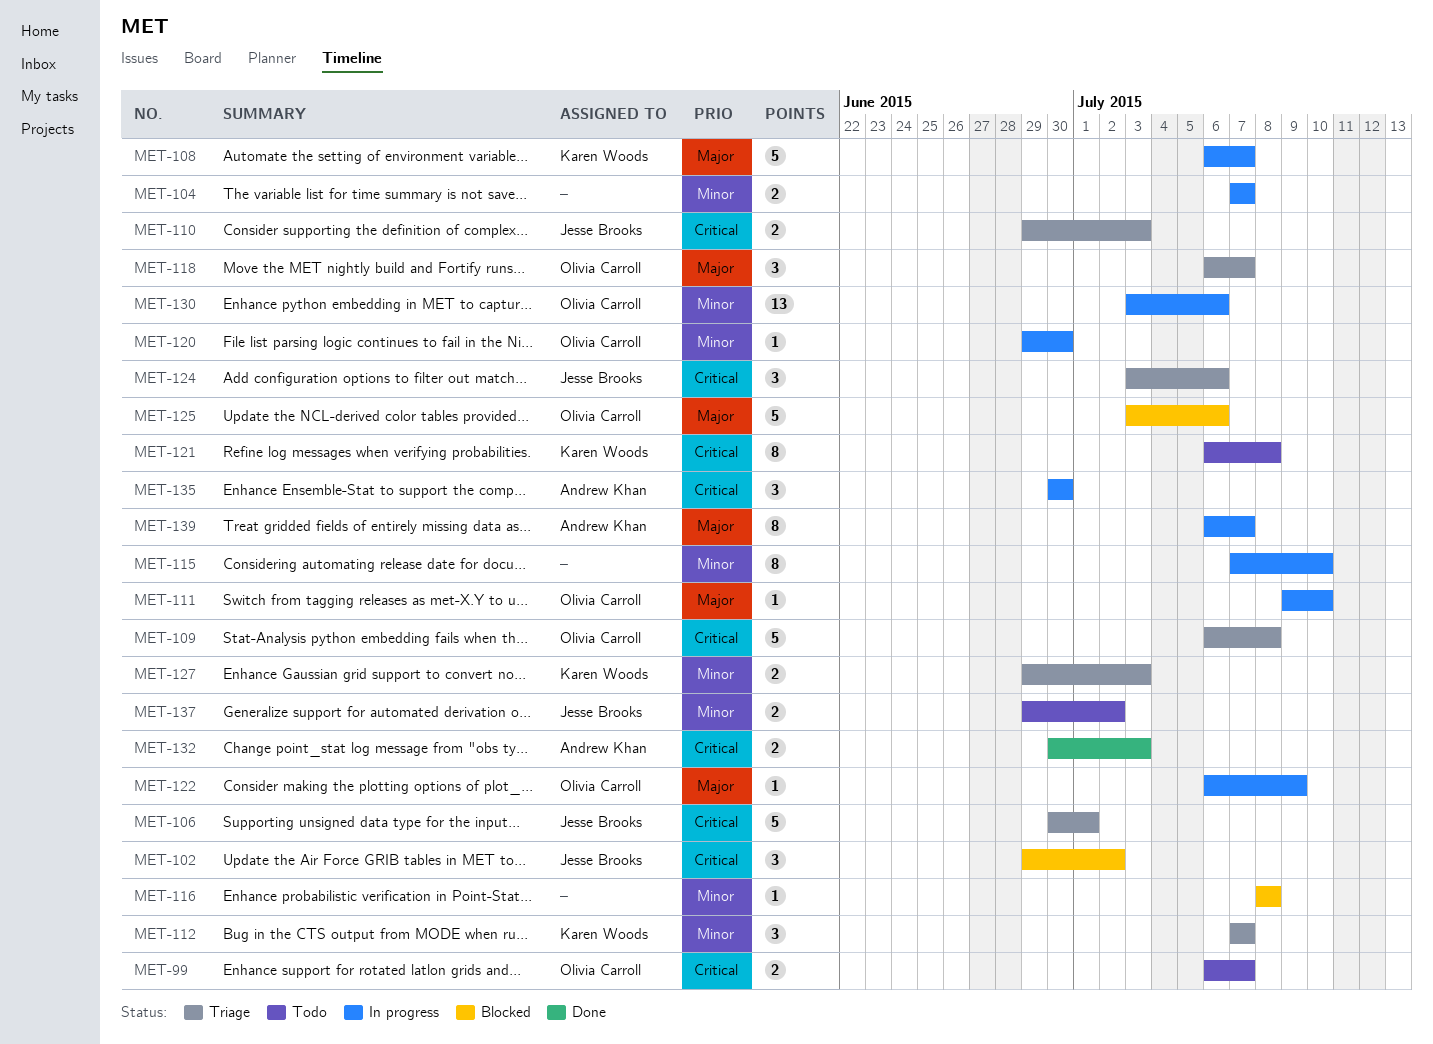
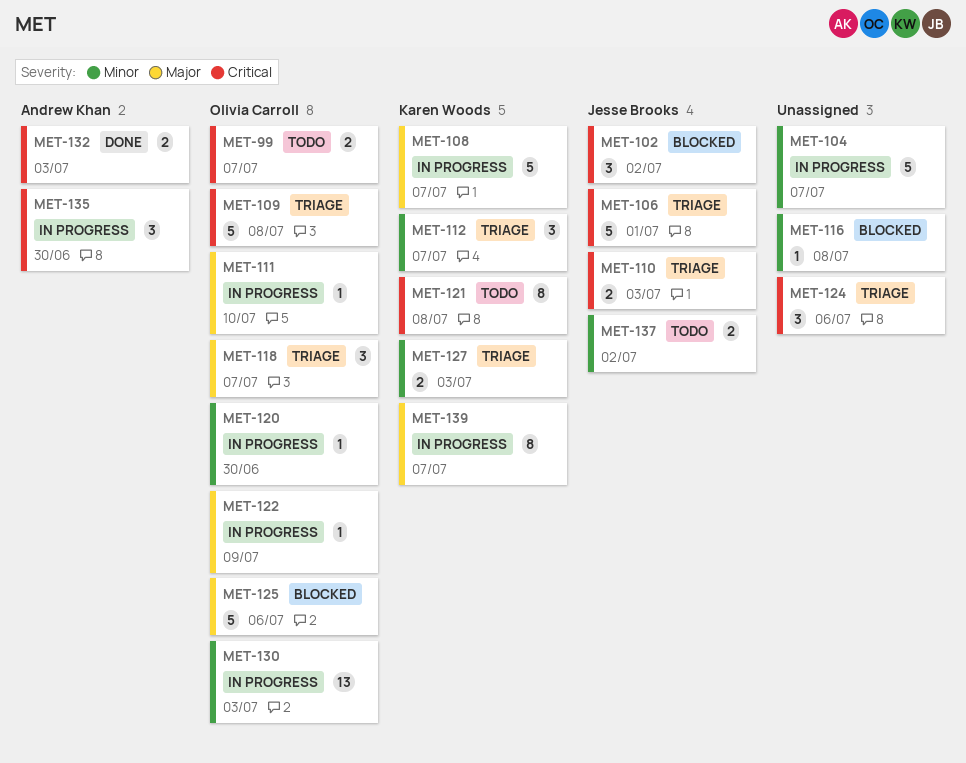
MET-104, estimate: 2 -> 5
MET-115: present -> none
MET-124, owner: Jesse Brooks -> none
MET-130, due: Jul 6 -> Jul 3
MET-139, owner: Andrew Khan -> Karen Woods

